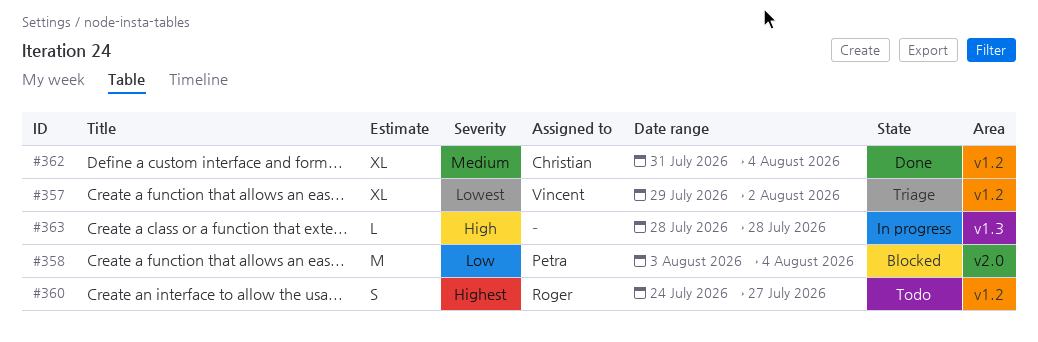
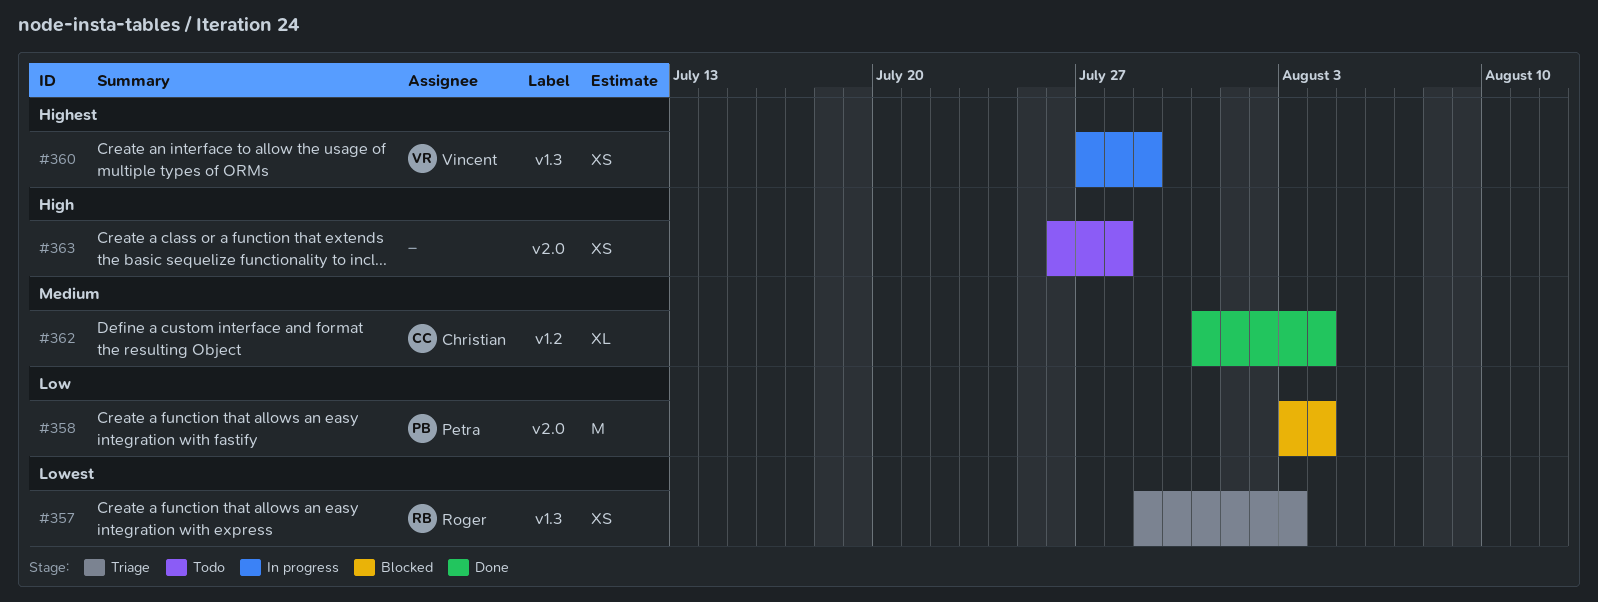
#357, owner: Vincent -> Roger
#357, label: v1.2 -> v1.3
#357, estimate: XL -> XS
#357, due: Aug 2 -> Aug 3
#360, status: Todo -> In progress
#360, owner: Roger -> Vincent
#360, label: v1.2 -> v1.3
#360, estimate: S -> XS
#360, start: Jul 24 -> Jul 27
#360, due: Jul 27 -> Jul 29
#363, status: In progress -> Todo
#363, label: v1.3 -> v2.0
#363, estimate: L -> XS
#363, start: Jul 28 -> Jul 26

